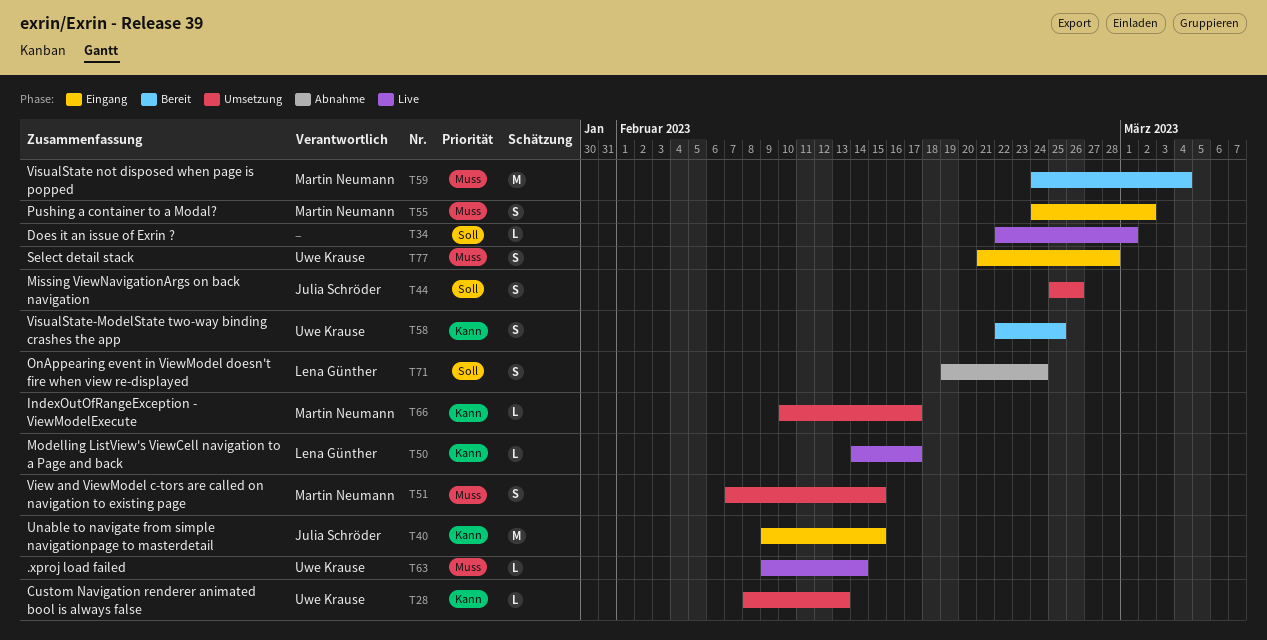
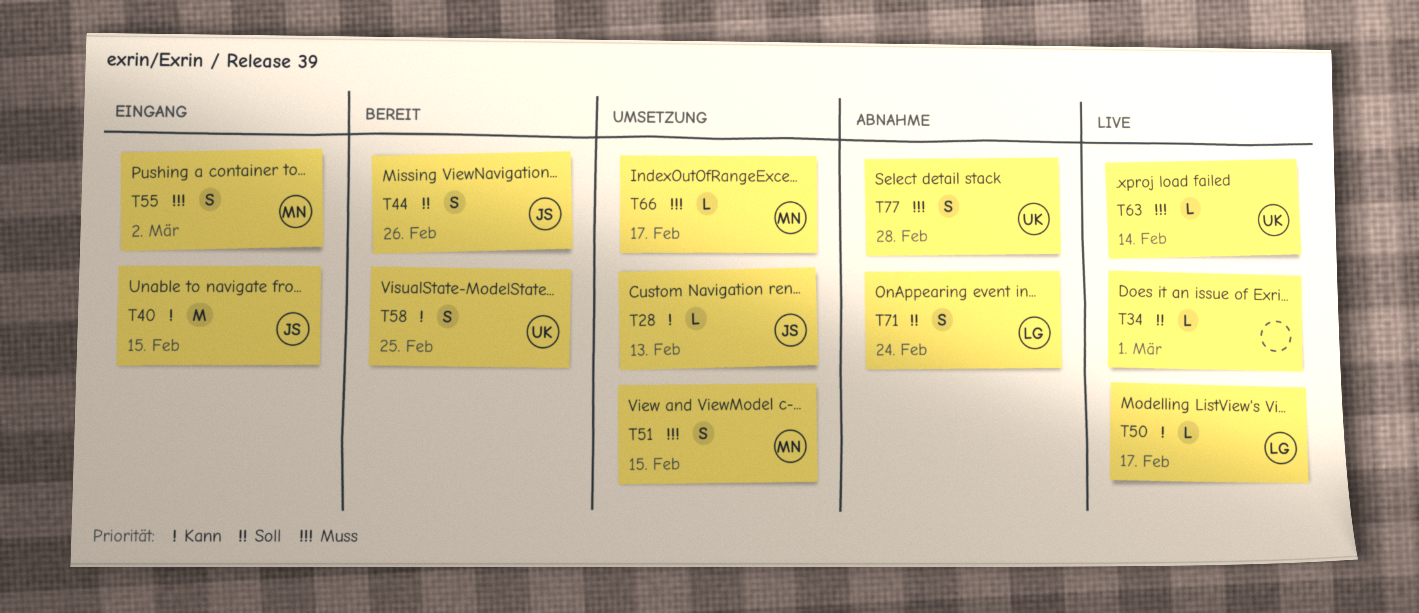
T28, owner: Uwe Krause -> Julia Schröder
T44, status: Umsetzung -> Bereit
T59: present -> none
T66, priority: Kann -> Muss
T77, status: Eingang -> Abnahme

